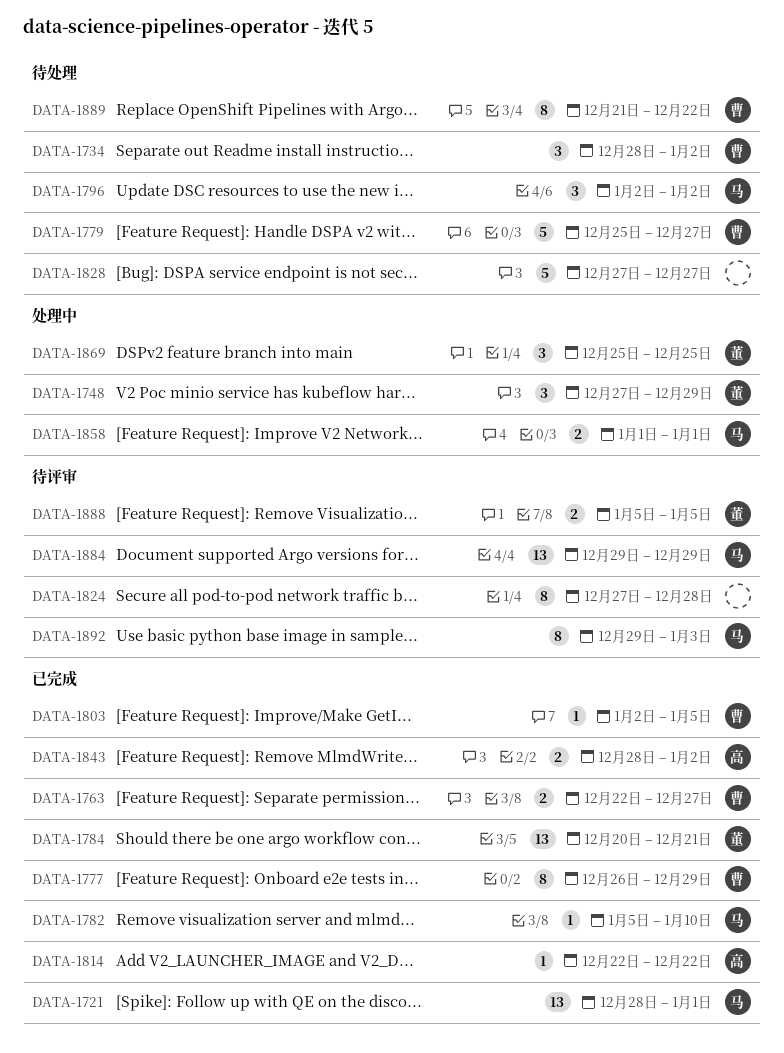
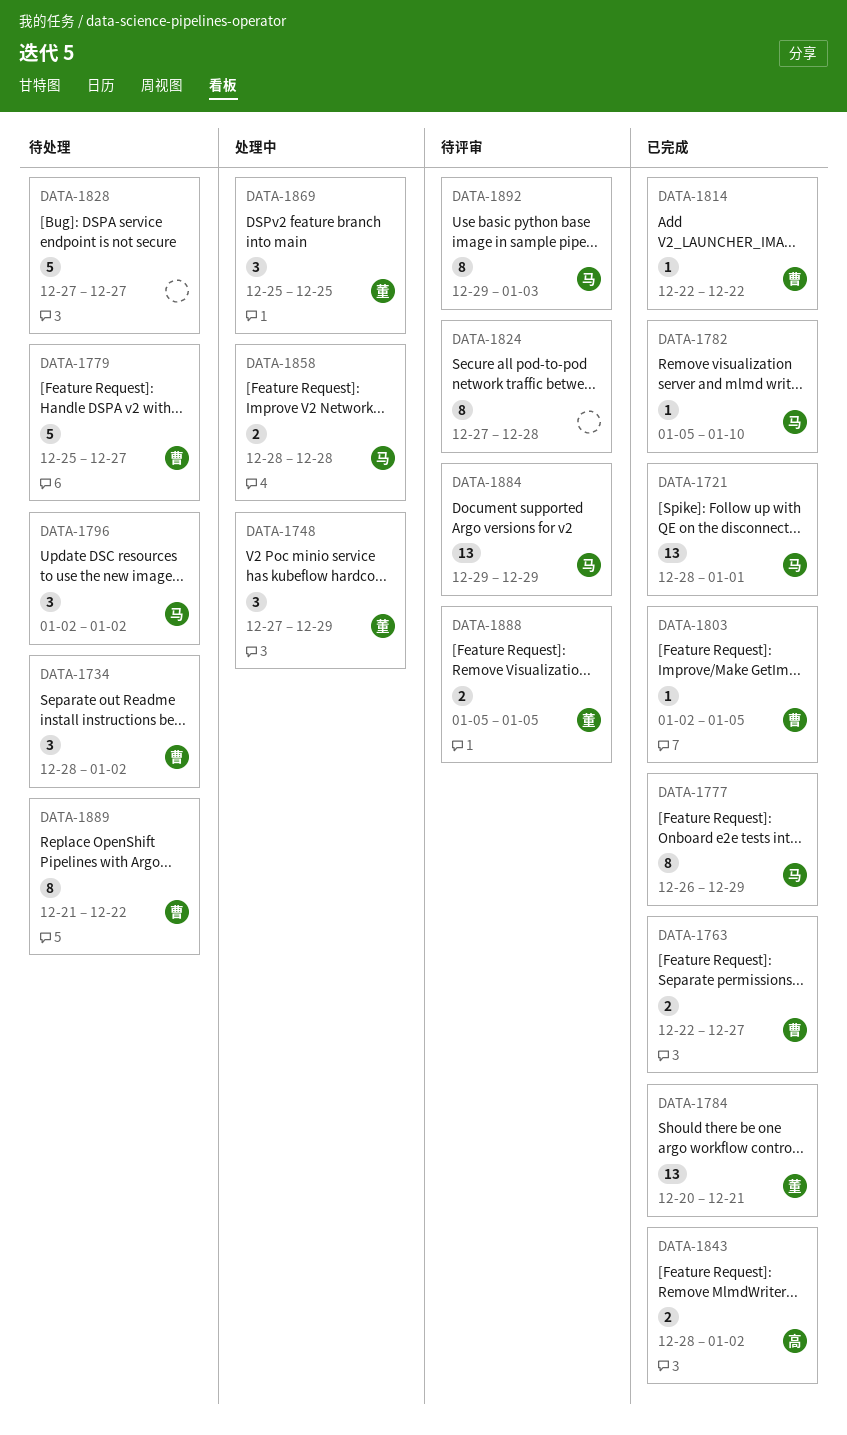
DATA-1777, owner: 曹 -> 马
DATA-1814, owner: 高 -> 曹
DATA-1858, start: Jan 1 -> Dec 28
DATA-1858, due: Jan 1 -> Dec 28

